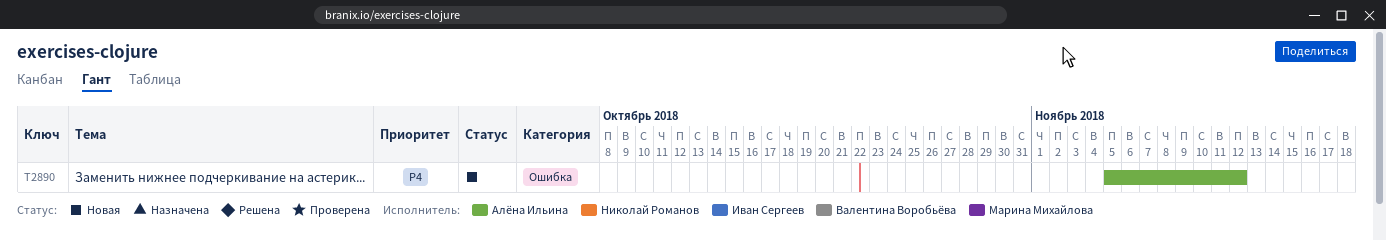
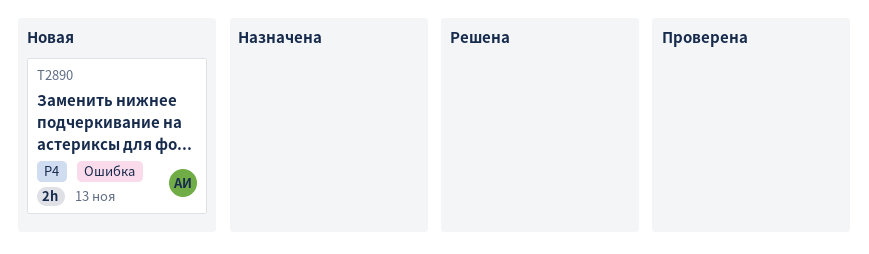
T2890, due: Nov 12 -> Nov 13

